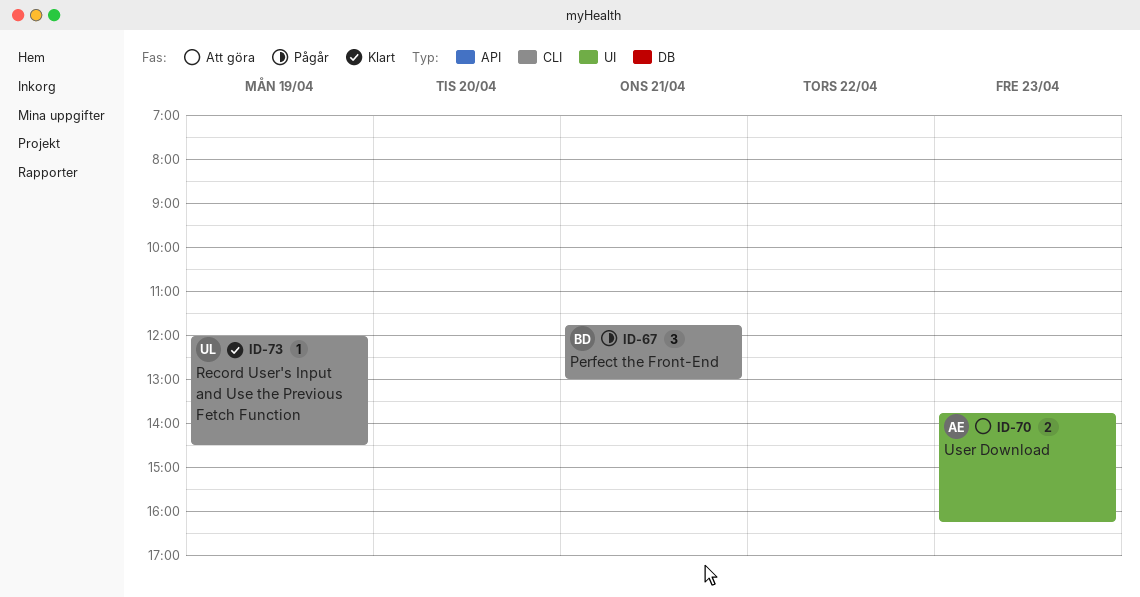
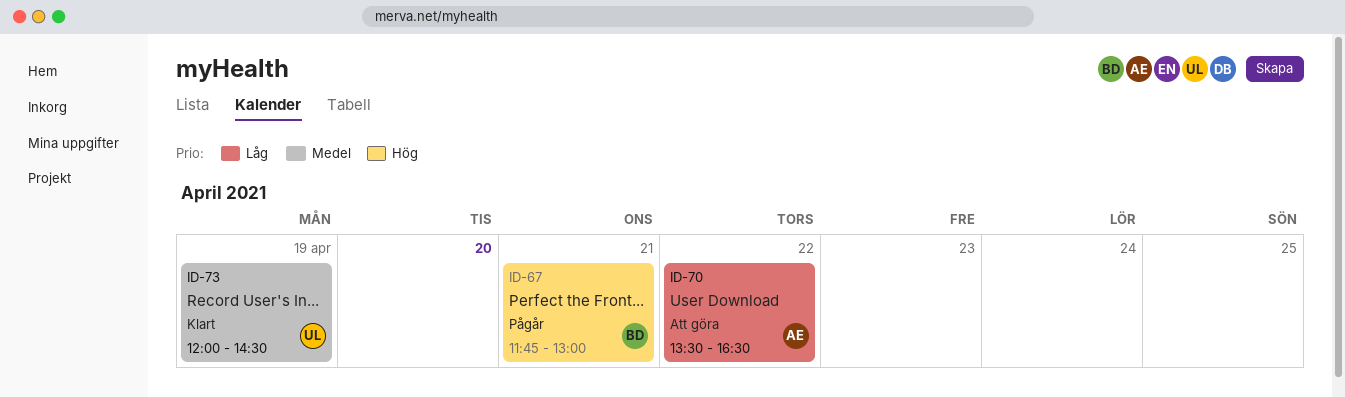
ID-70, day: Apr 23 -> Apr 22
ID-70, begins: 13:45 -> 13:30
ID-70, ends: 16:15 -> 16:30

